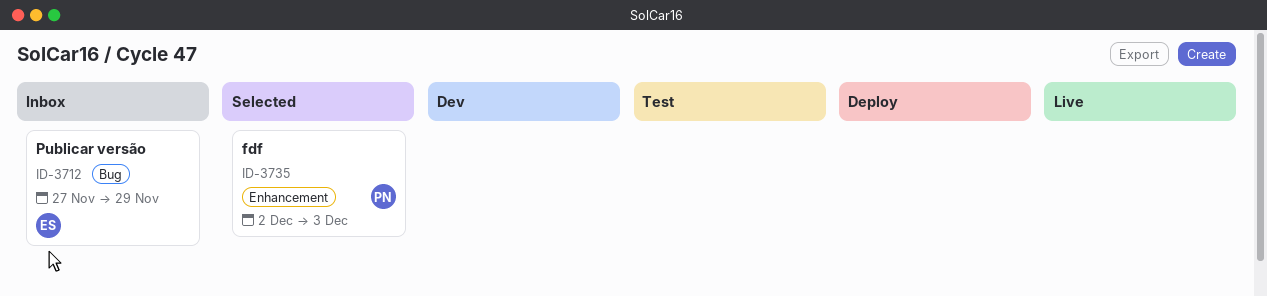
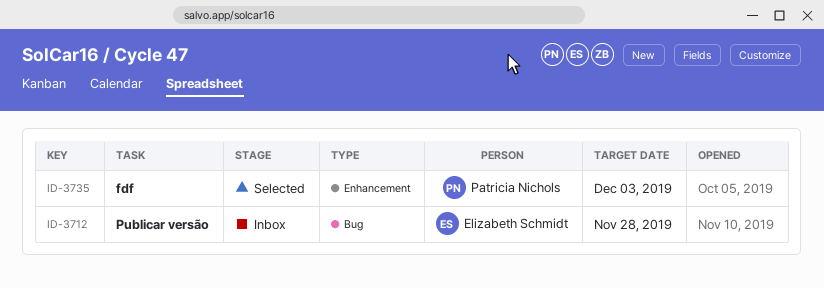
ID-3712, due: Nov 29 -> Nov 28

